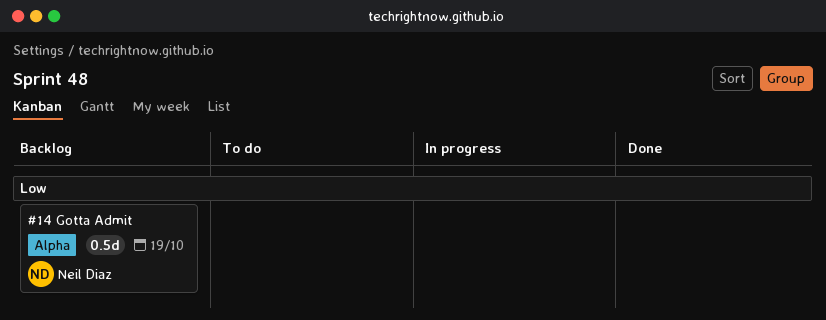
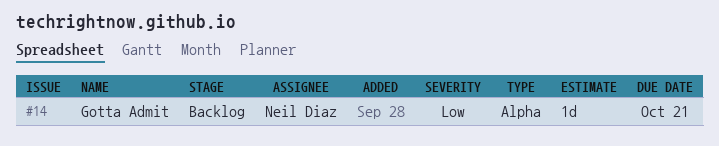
#14, estimate: 0.5d -> 1d
#14, due: Oct 19 -> Oct 21

